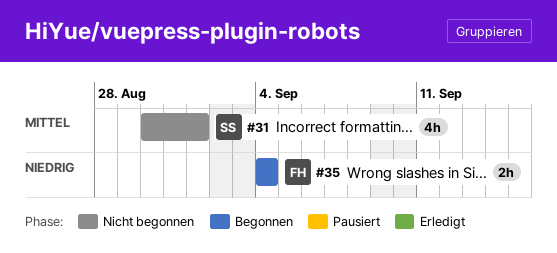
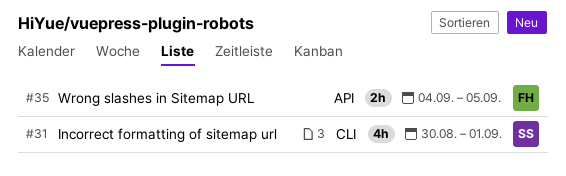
#35, due: Sep 4 -> Sep 5

